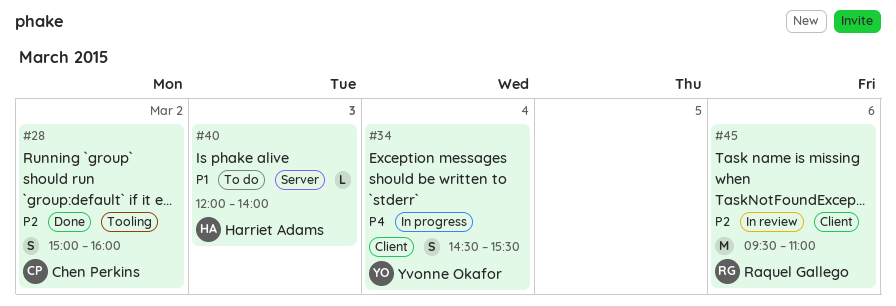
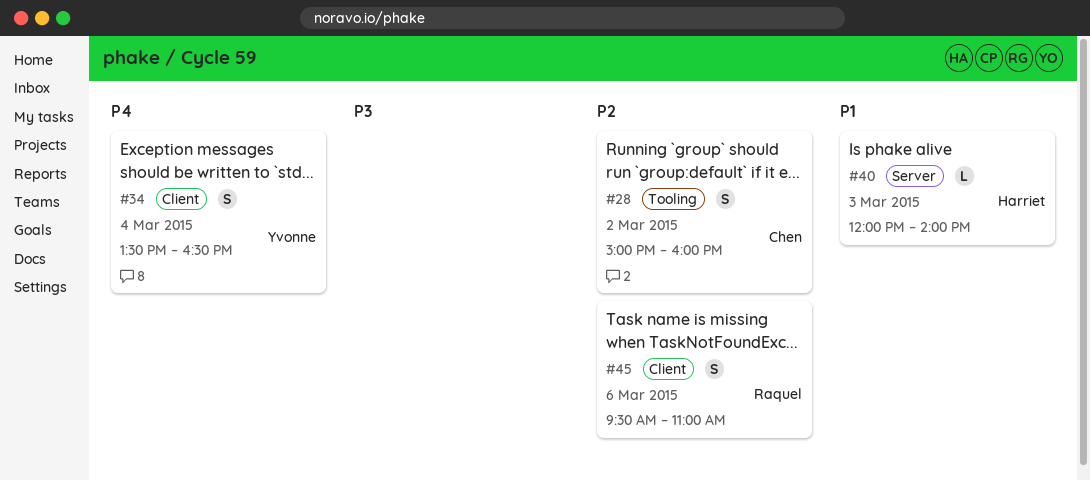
#34, begins: 14:30 -> 13:30
#34, ends: 15:30 -> 16:30
#45, estimate: M -> S

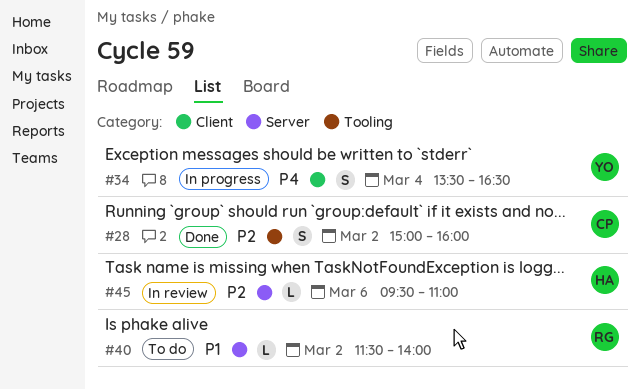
#40, owner: Harriet -> Raquel
#40, day: Mar 3 -> Mar 2
#40, begins: 12:00 -> 11:30
#45, owner: Raquel -> Harriet
#45, label: Client -> Server
#45, estimate: S -> L

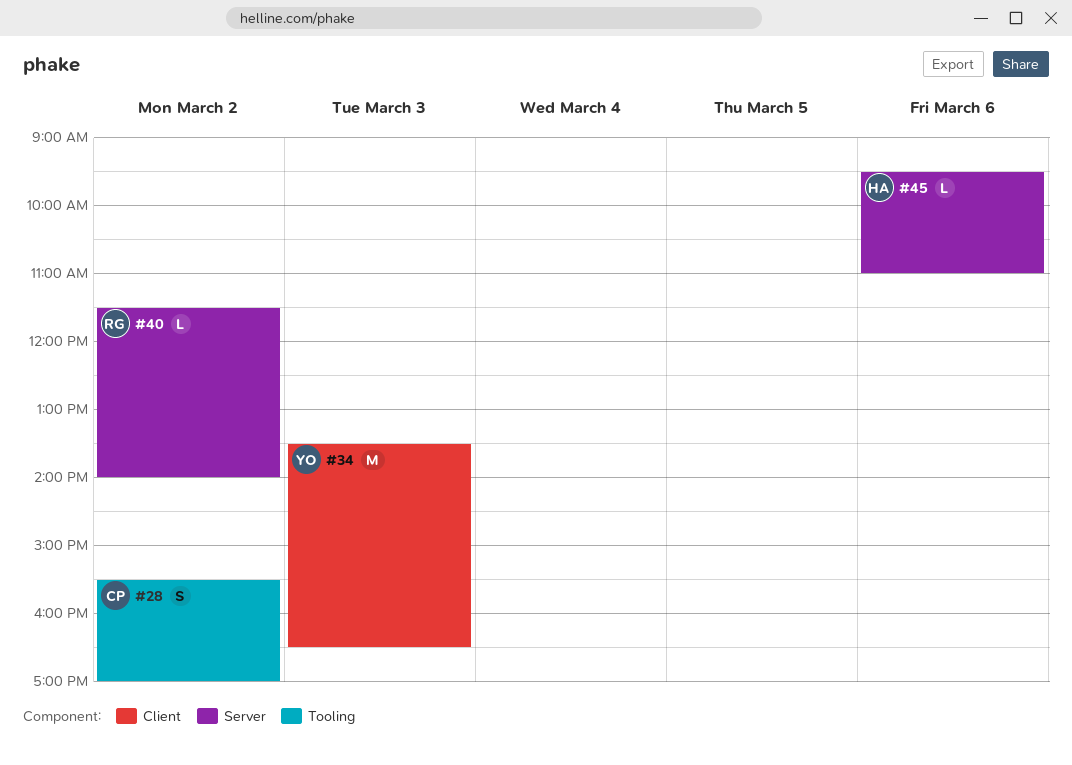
#28, begins: 15:00 -> 15:30
#28, ends: 16:00 -> 17:00
#34, estimate: S -> M
#34, day: Mar 4 -> Mar 3

